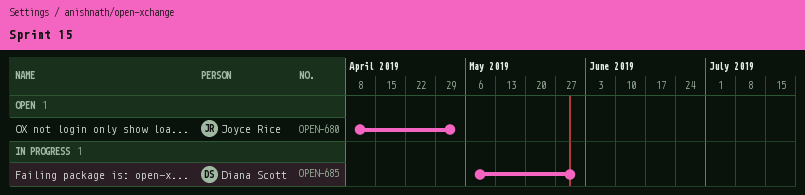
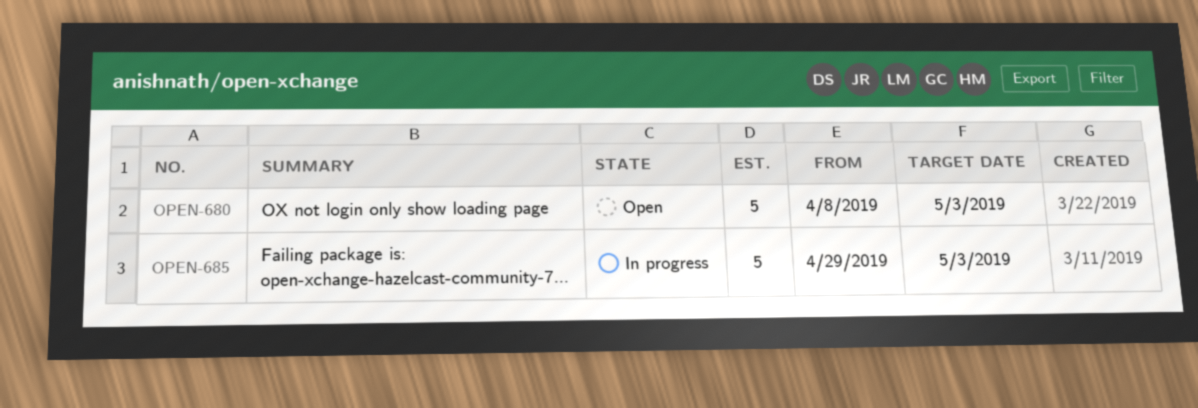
OPEN-685, start: May 6 -> Apr 29
OPEN-685, due: May 31 -> May 3

